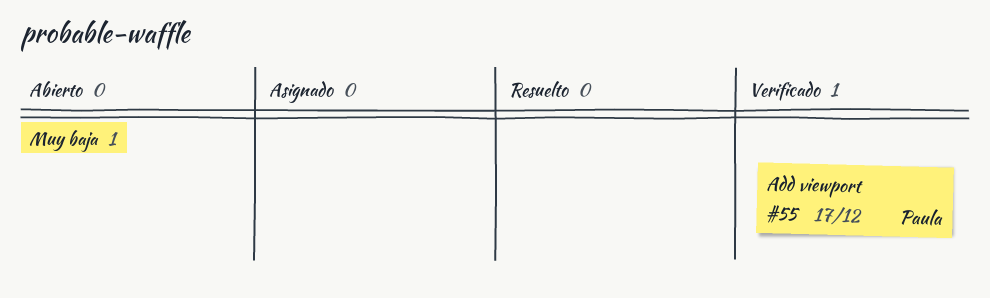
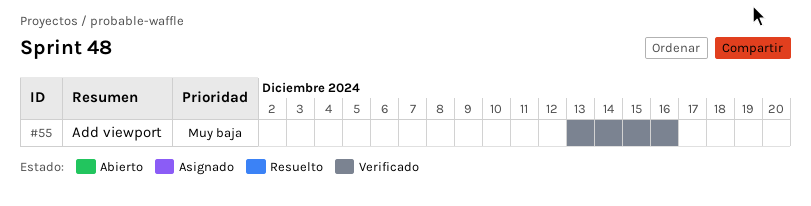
#55, due: Dec 17 -> Dec 16

